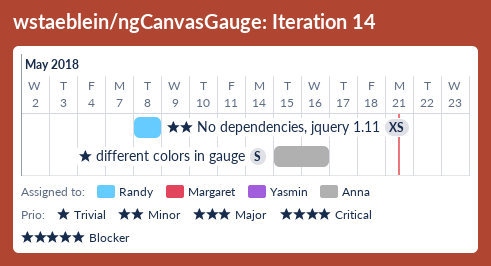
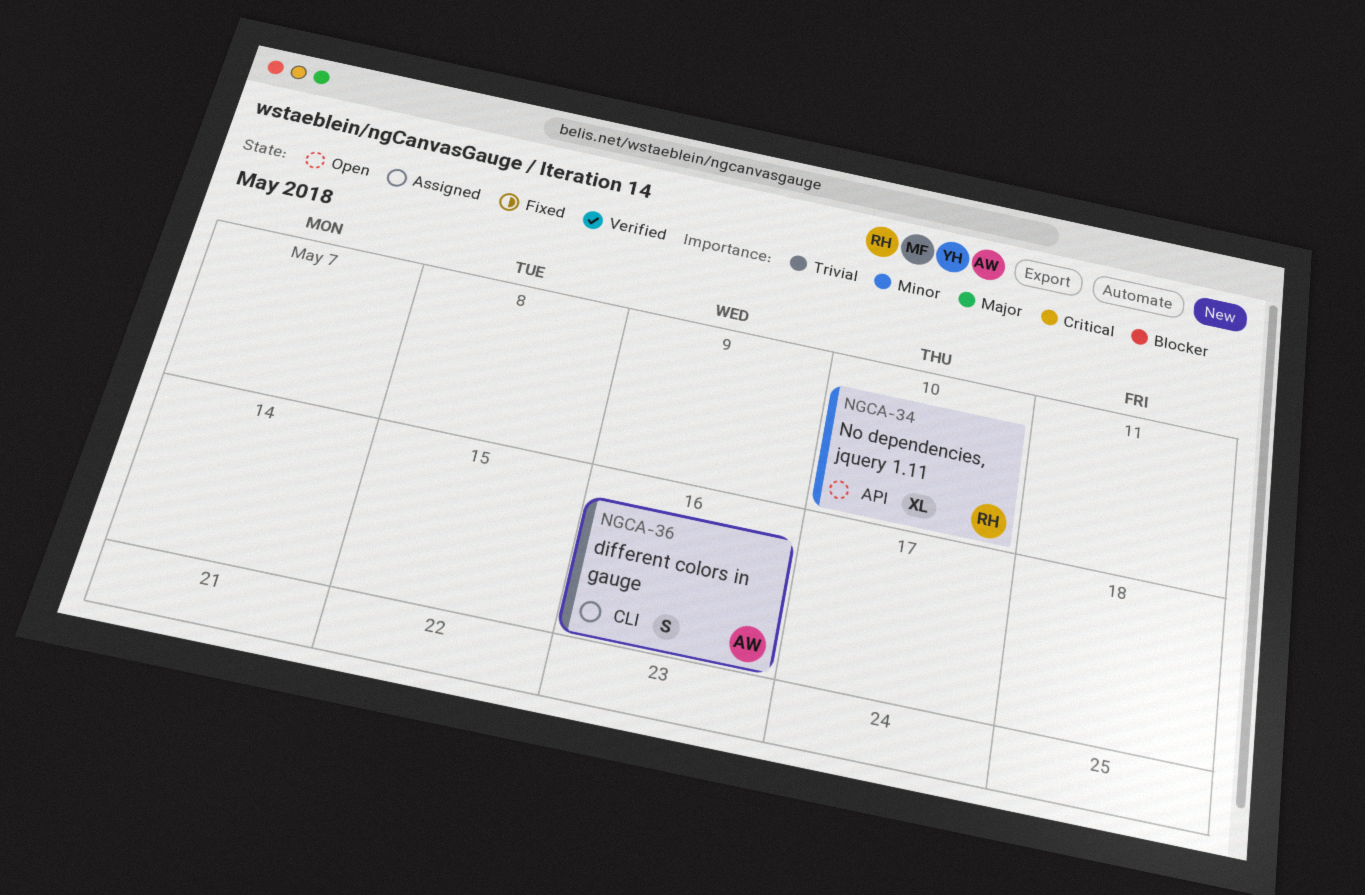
No dependencies, jquery 1.11, estimate: XS -> XL
No dependencies, jquery 1.11, due: May 8 -> May 10

